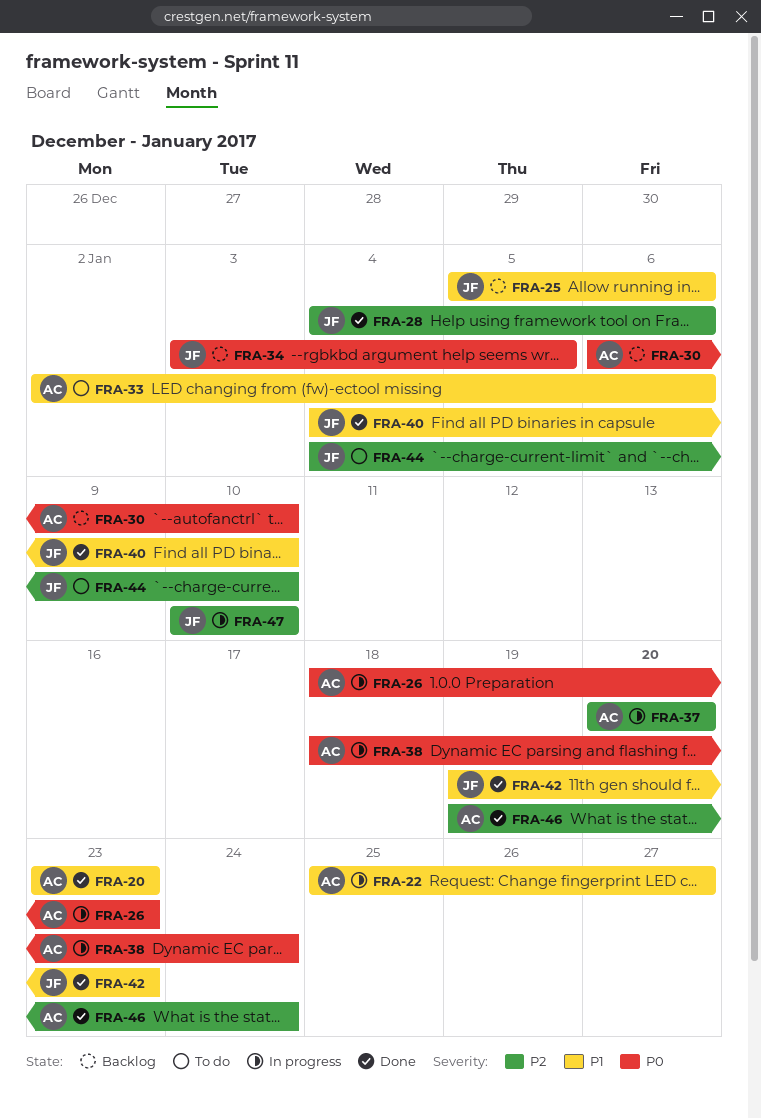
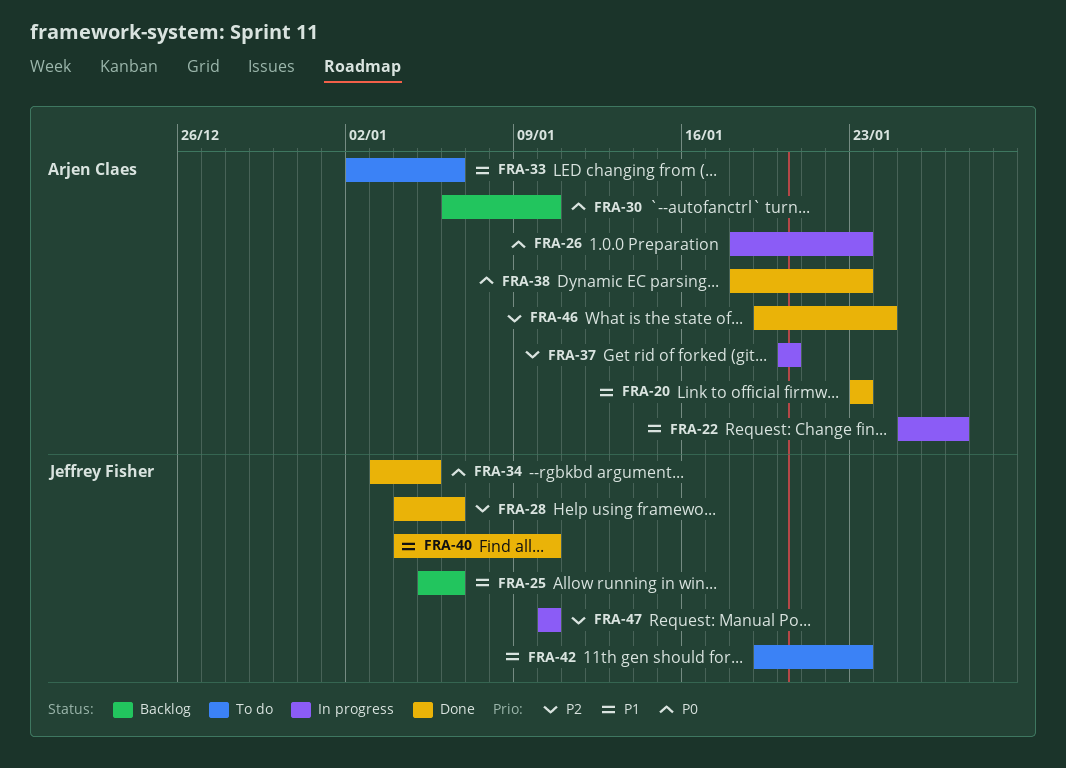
FRA-34, status: Backlog -> Done
FRA-38, status: In progress -> Done
FRA-38, due: Jan 24 -> Jan 23
FRA-42, status: Done -> To do
FRA-44: present -> none

